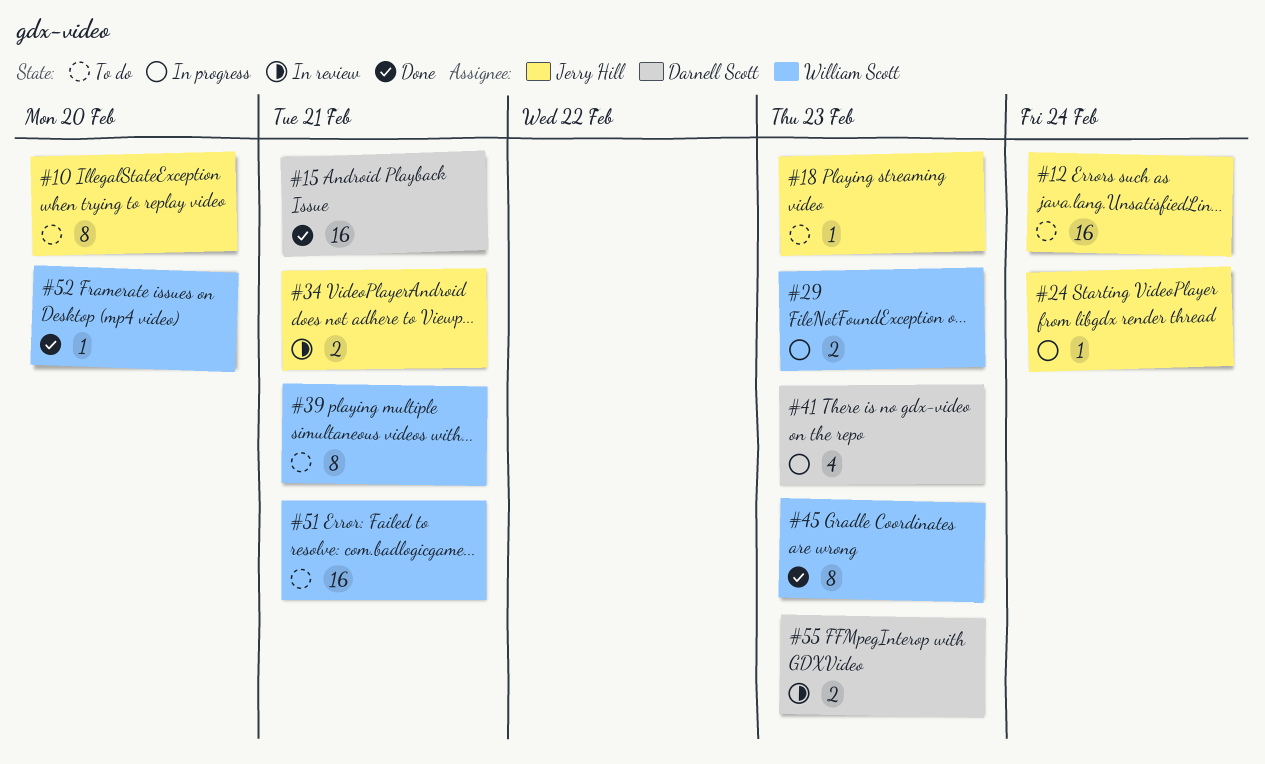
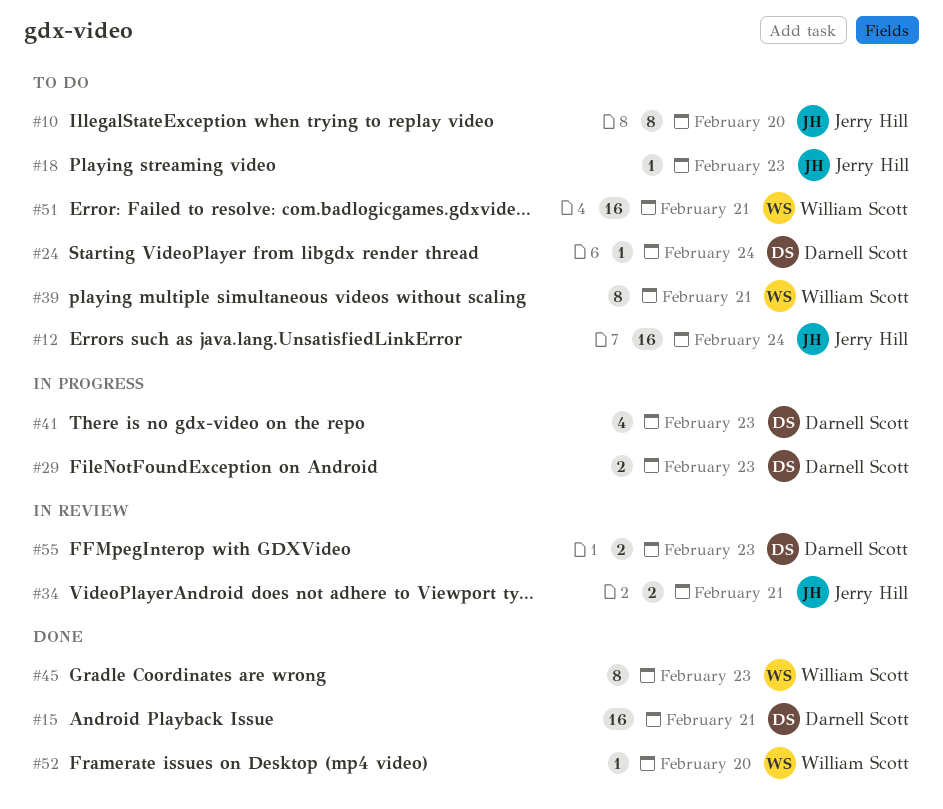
#24, status: In progress -> To do
#24, owner: Jerry Hill -> Darnell Scott
#29, owner: William Scott -> Darnell Scott

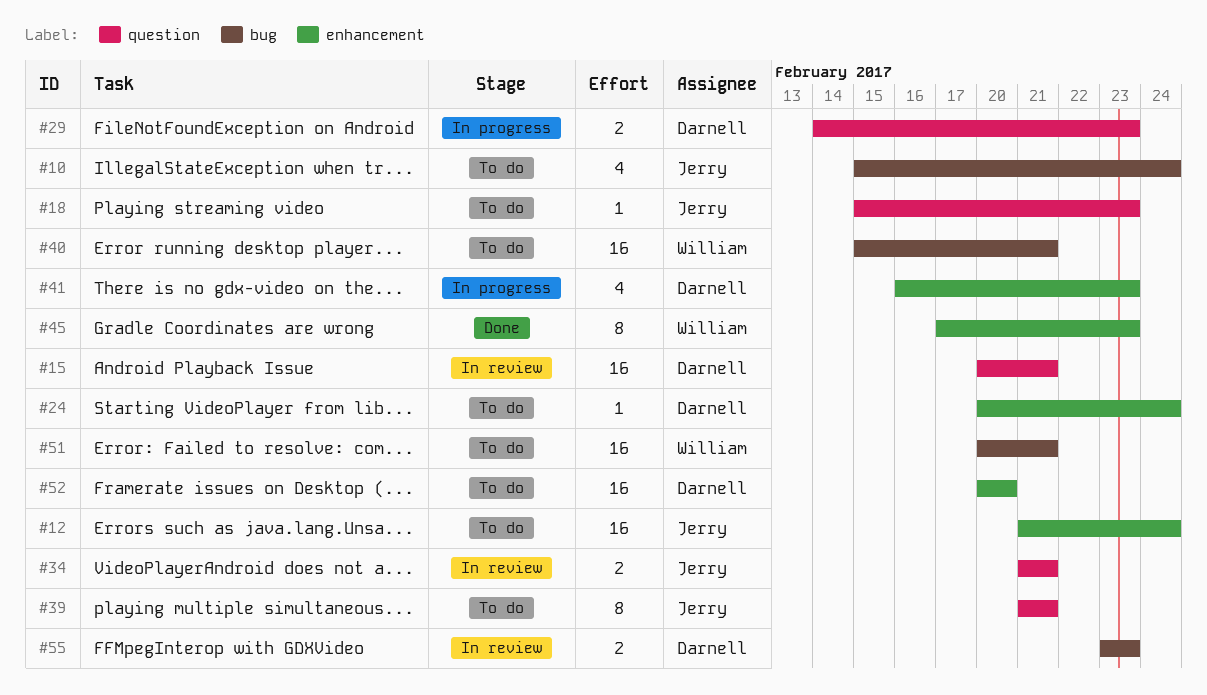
#10, estimate: 8 -> 4
#10, due: Feb 20 -> Feb 24
#15, status: Done -> In review
#39, owner: William Scott -> Jerry Hill
#40: none -> present
#52, status: Done -> To do
#52, owner: William Scott -> Darnell Scott
#52, estimate: 1 -> 16

